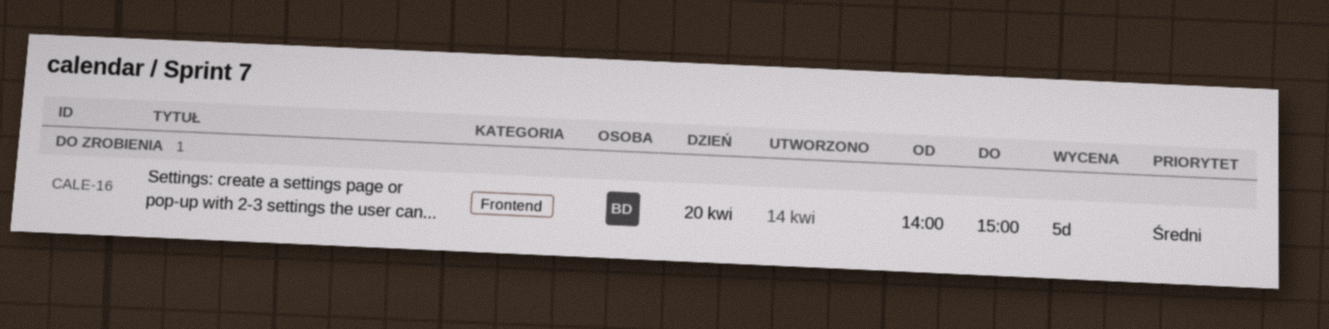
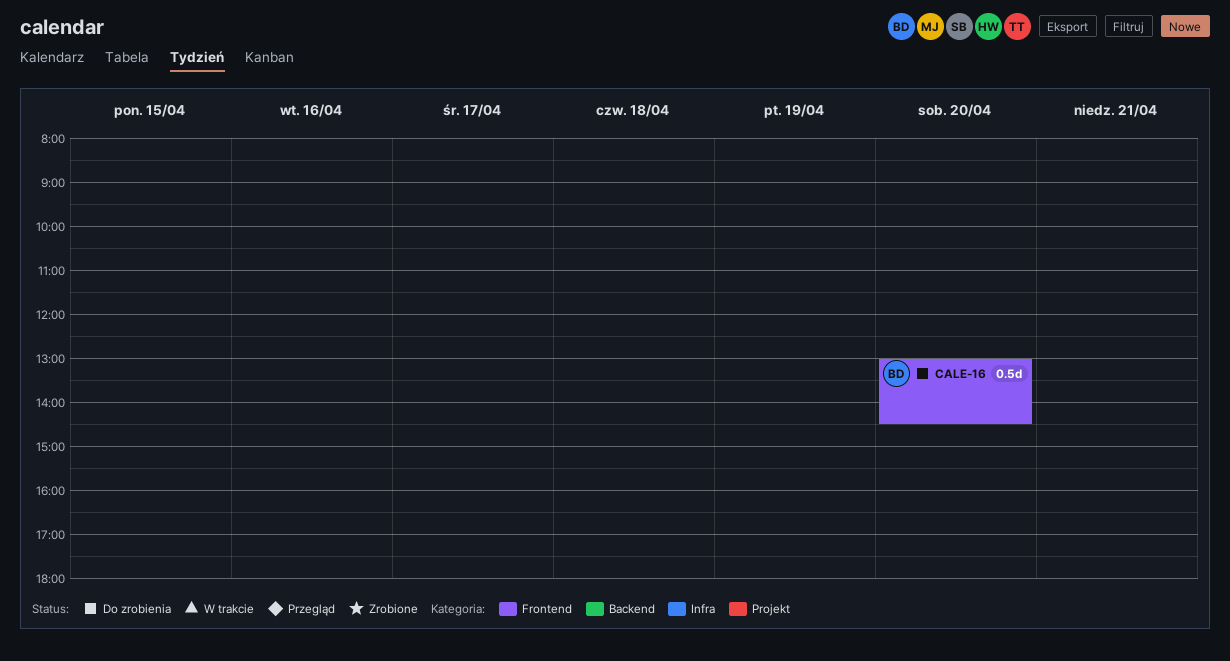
CALE-16, estimate: 5d -> 0.5d
CALE-16, begins: 14:00 -> 13:00
CALE-16, ends: 15:00 -> 14:30

